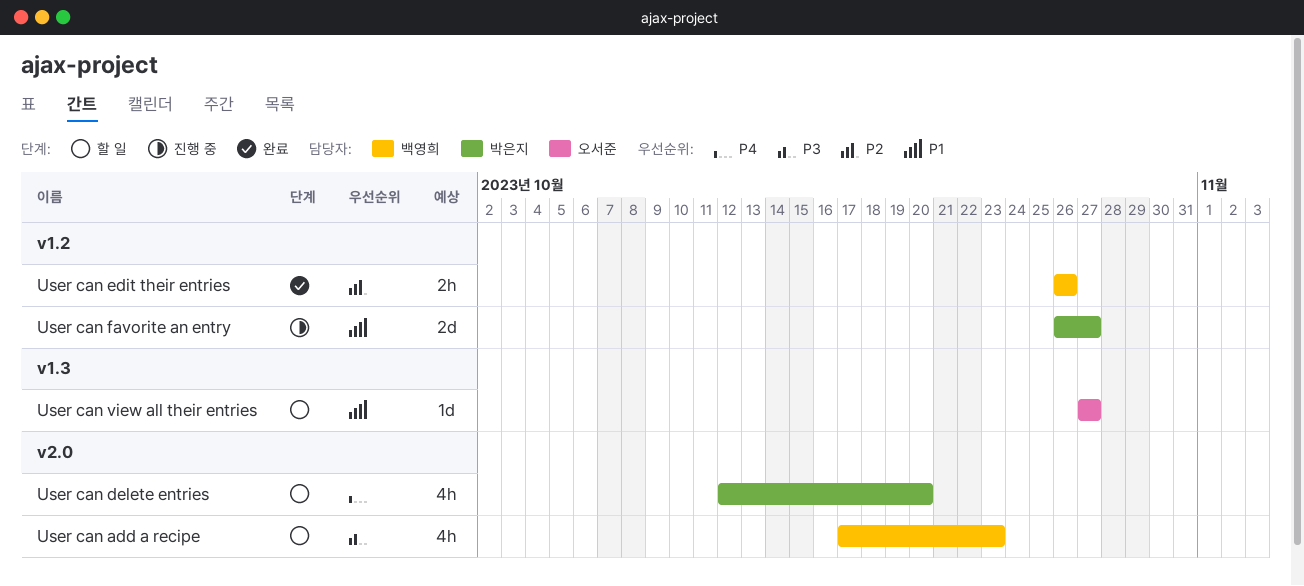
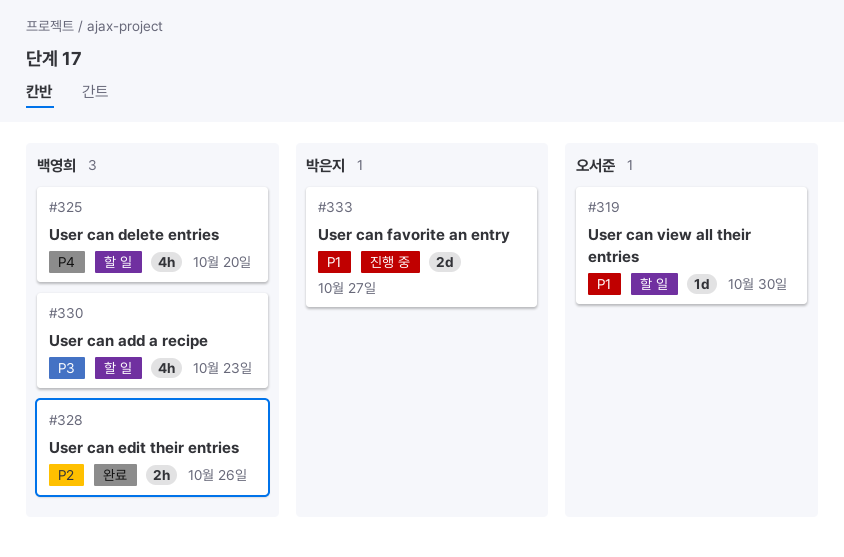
User can delete entries, owner: 박은지 -> 백영희
User can view all their entries, due: Oct 27 -> Oct 30

